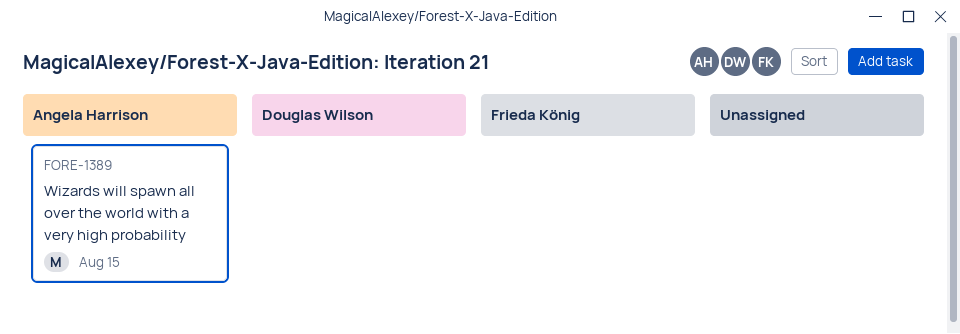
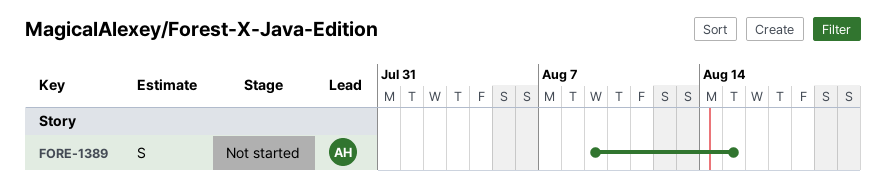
FORE-1389, estimate: M -> S

